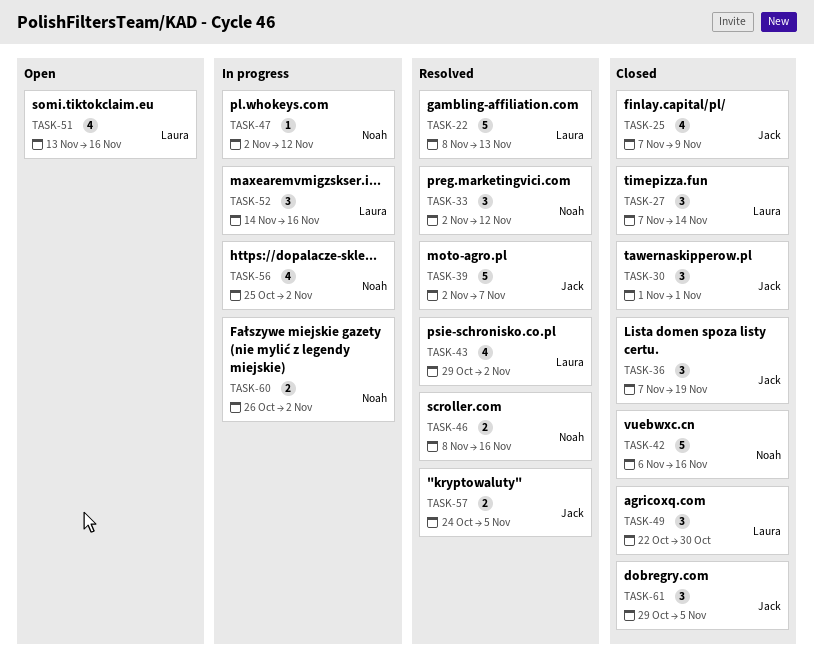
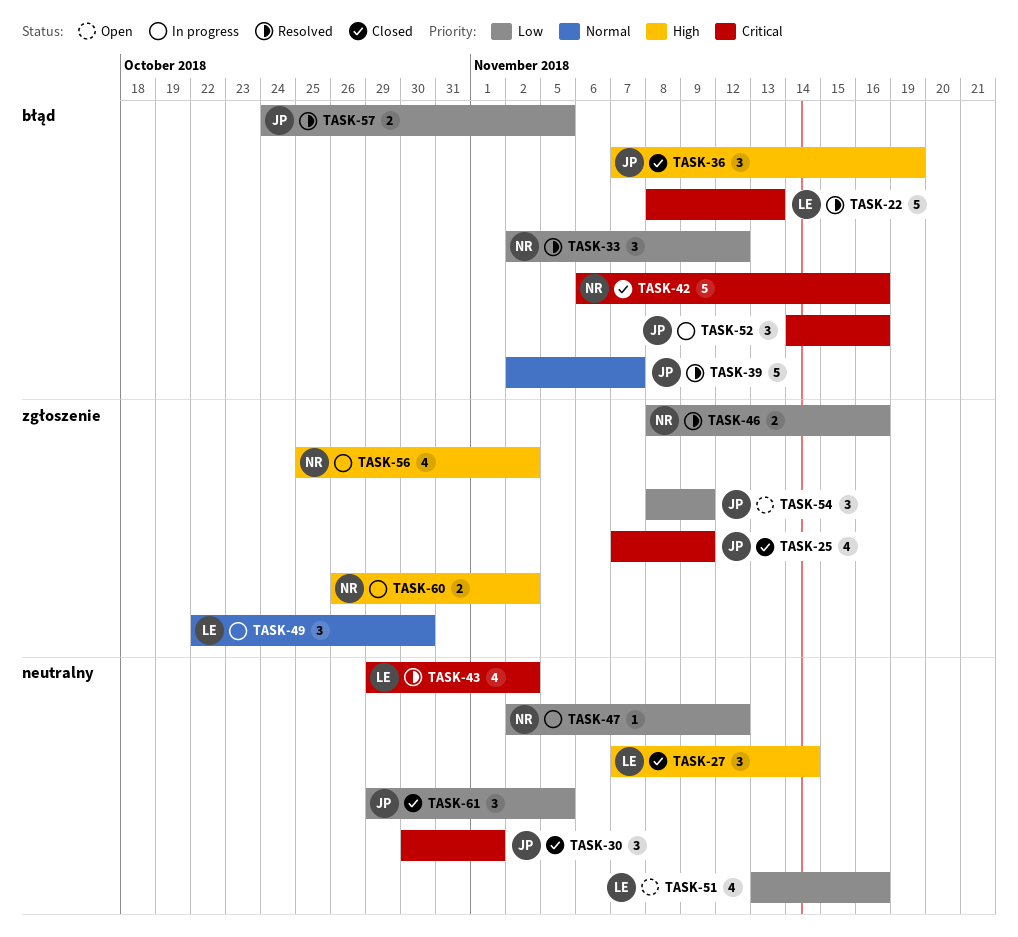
TASK-30, start: Nov 1 -> Oct 30
TASK-49, status: Closed -> In progress
TASK-52, owner: Laura -> Jack
TASK-54: none -> present

